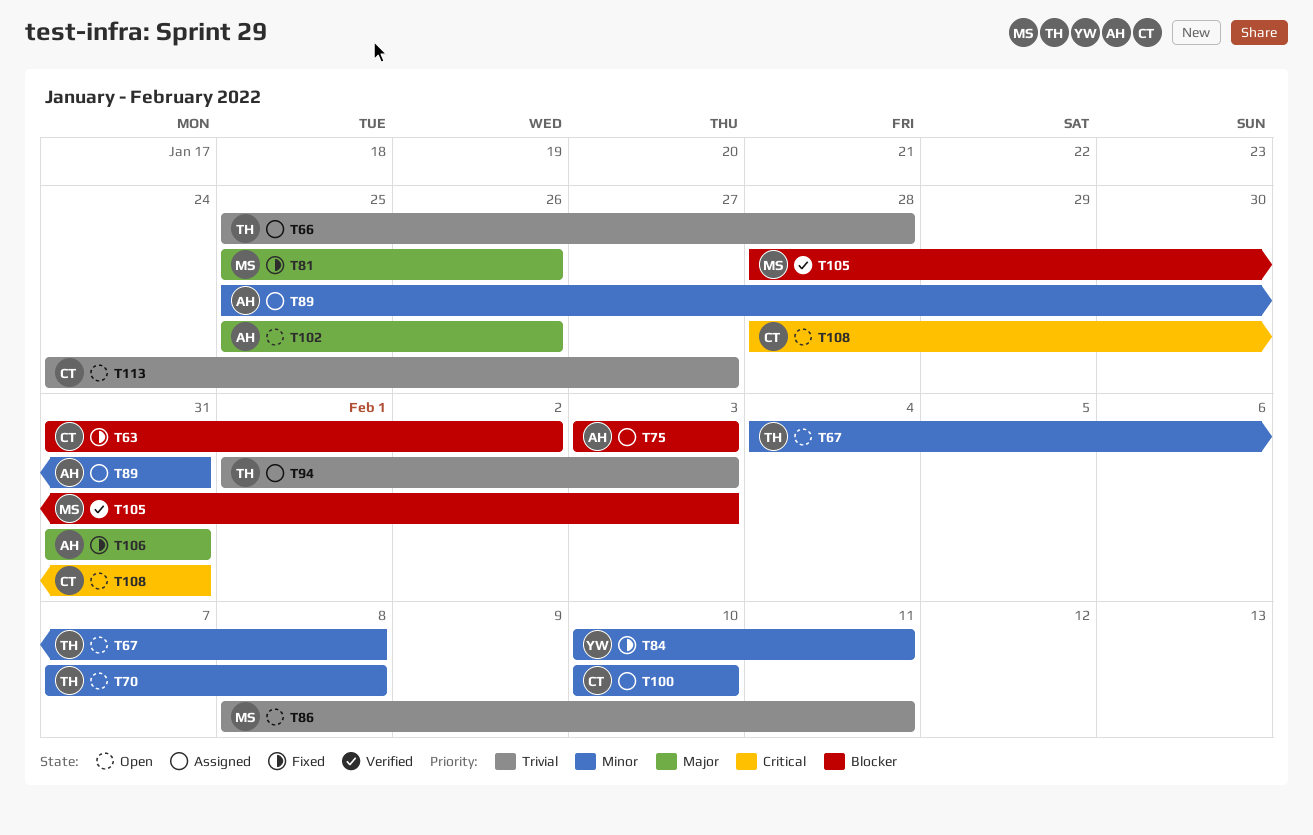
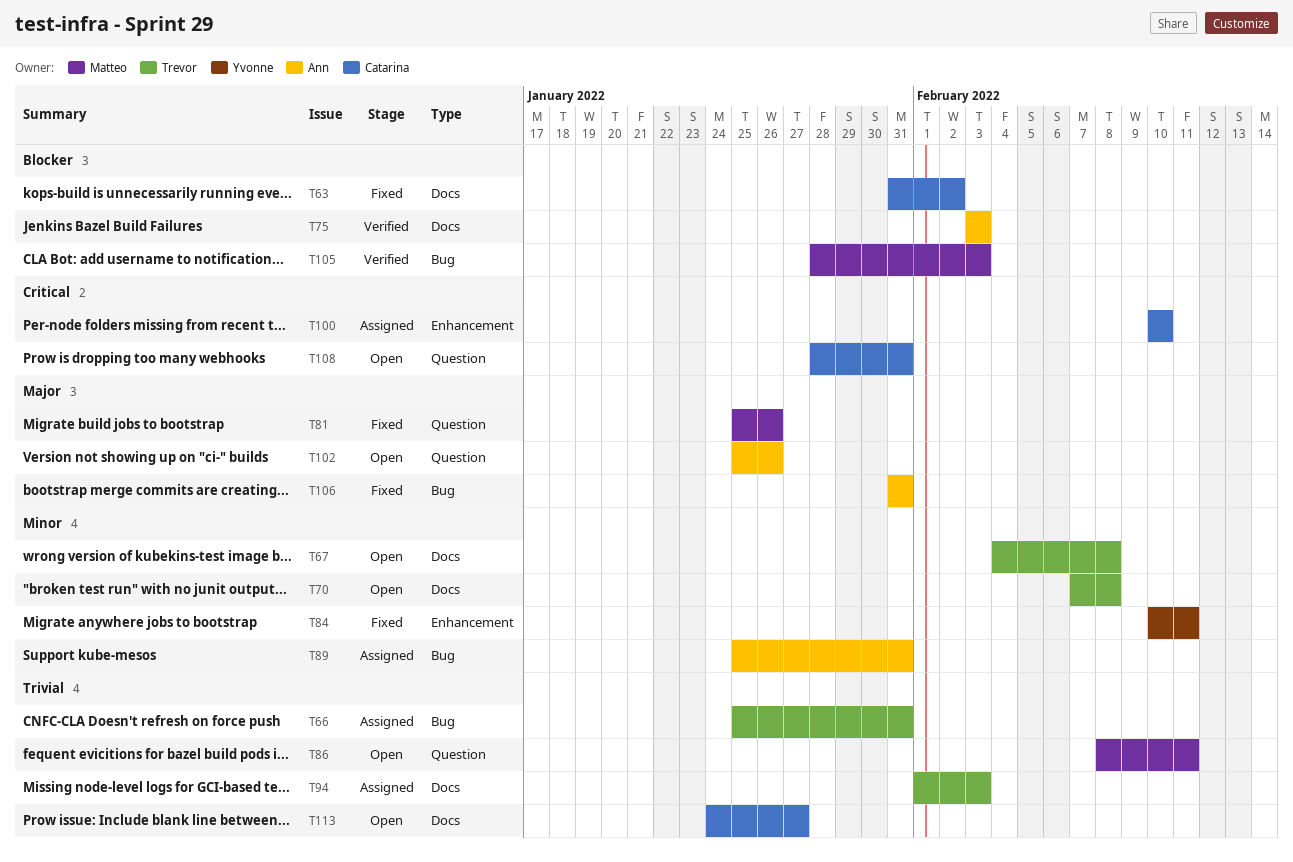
T66, due: Jan 28 -> Jan 31
T75, status: Assigned -> Verified
T100, priority: Minor -> Critical

